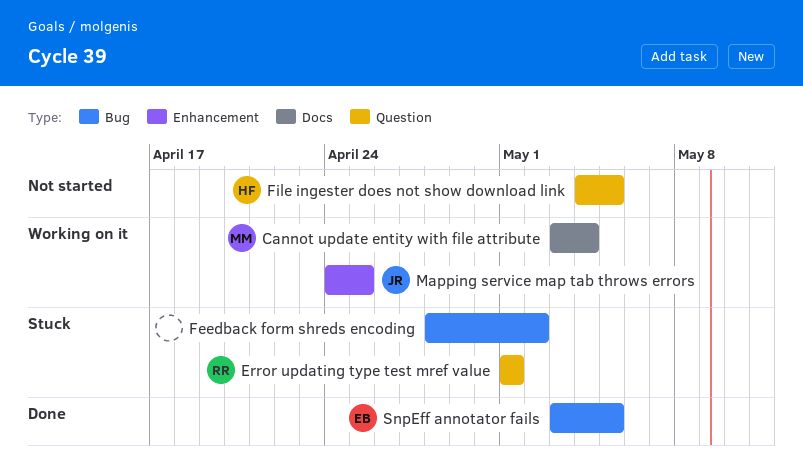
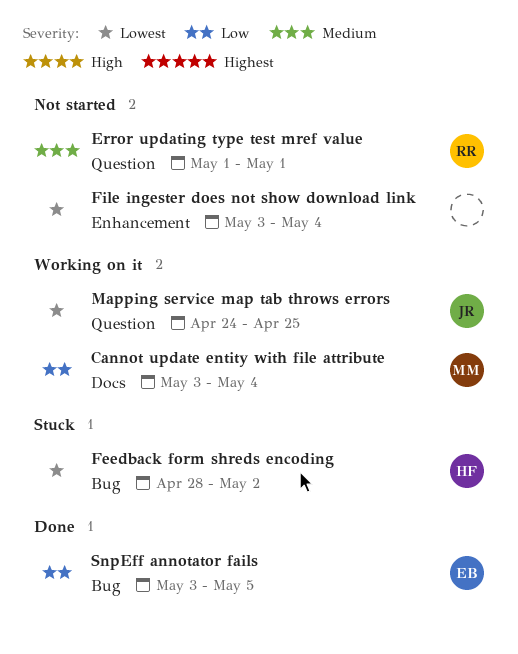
Error updating type test mref value, status: Stuck -> Not started
Feedback form shreds encoding, owner: none -> HF
File ingester does not show download link, owner: HF -> none
File ingester does not show download link, label: Question -> Enhancement
File ingester does not show download link, start: May 4 -> May 3
File ingester does not show download link, due: May 5 -> May 4
Mapping service map tab throws errors, label: Enhancement -> Question

